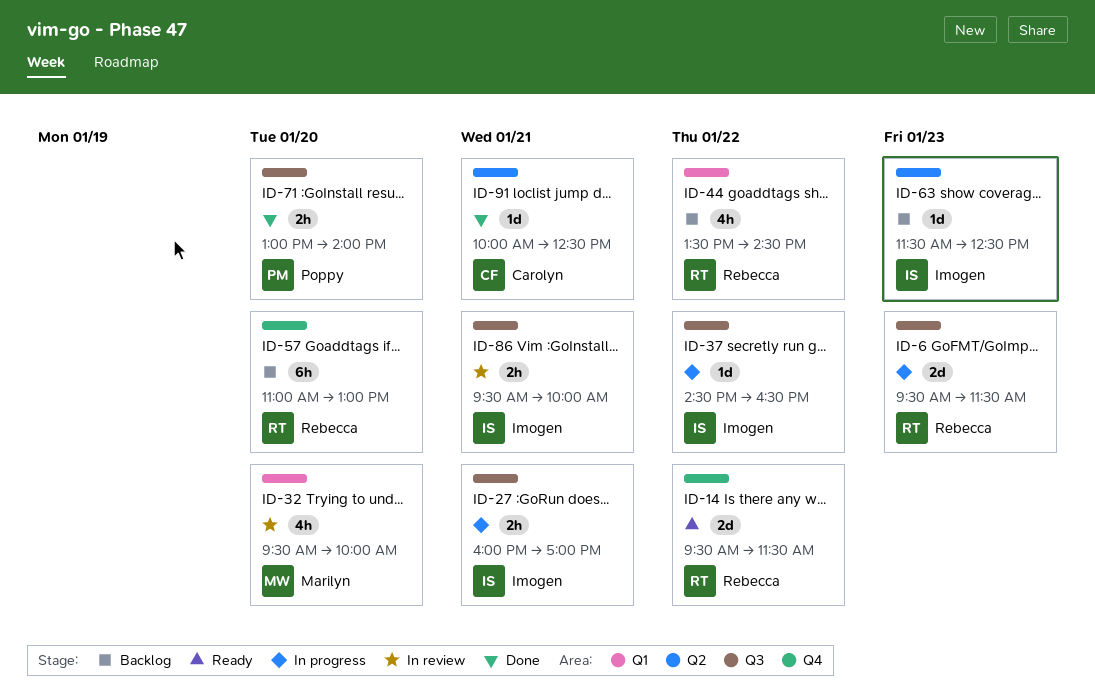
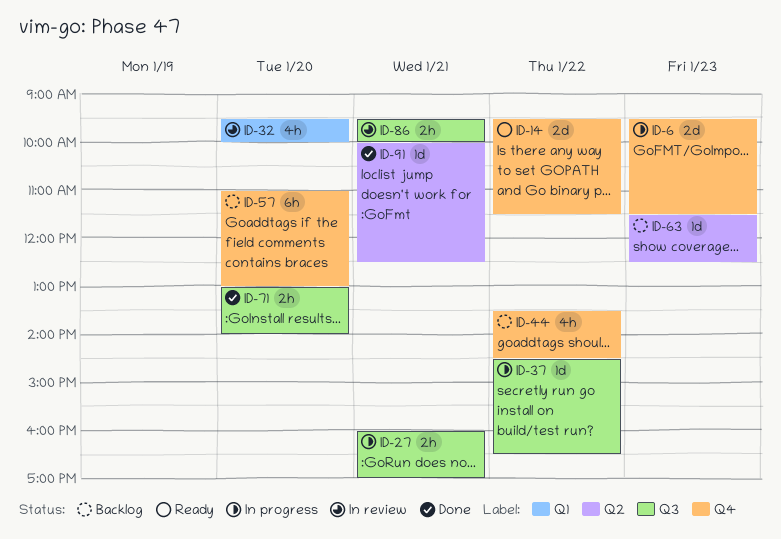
ID-6, label: Q3 -> Q4
ID-44, label: Q1 -> Q4

